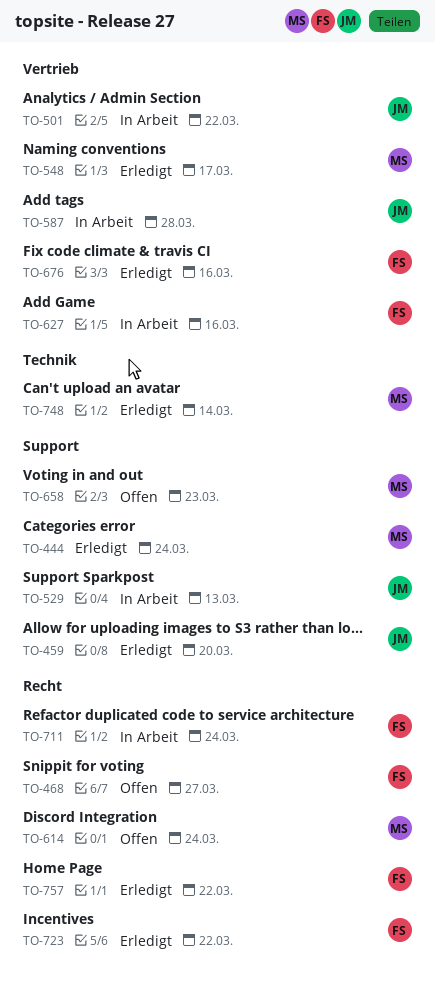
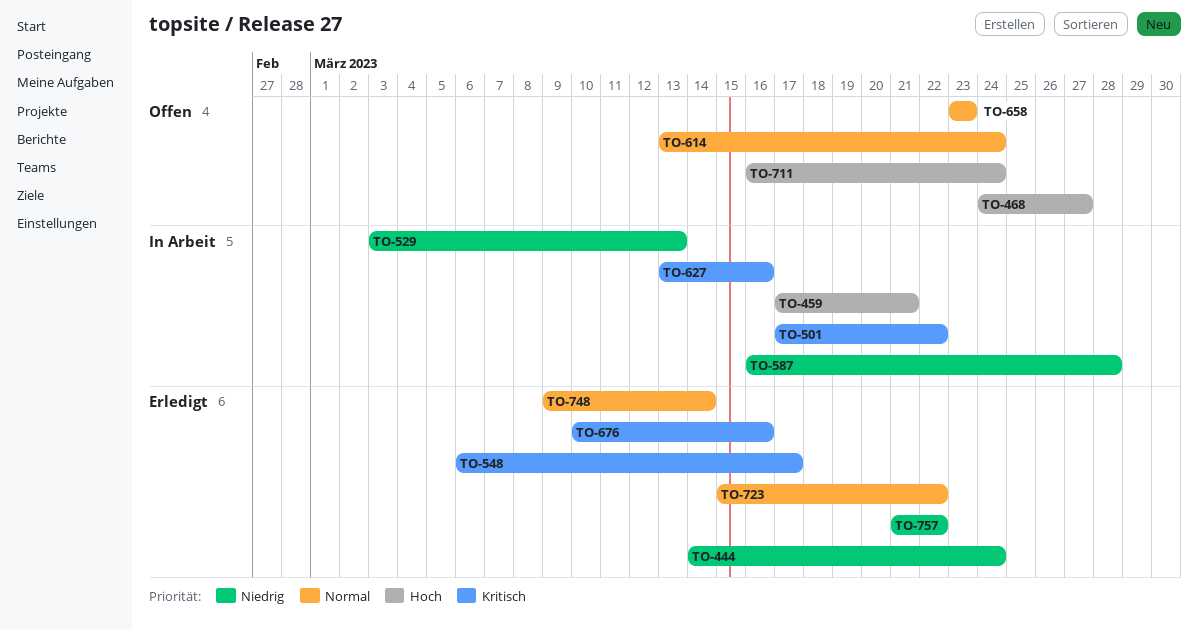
TO-459, status: Erledigt -> In Arbeit
TO-459, due: Mar 20 -> Mar 21
TO-711, status: In Arbeit -> Offen

